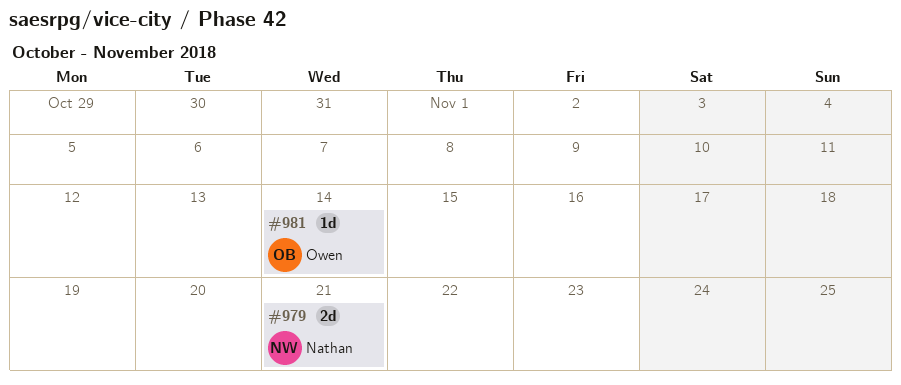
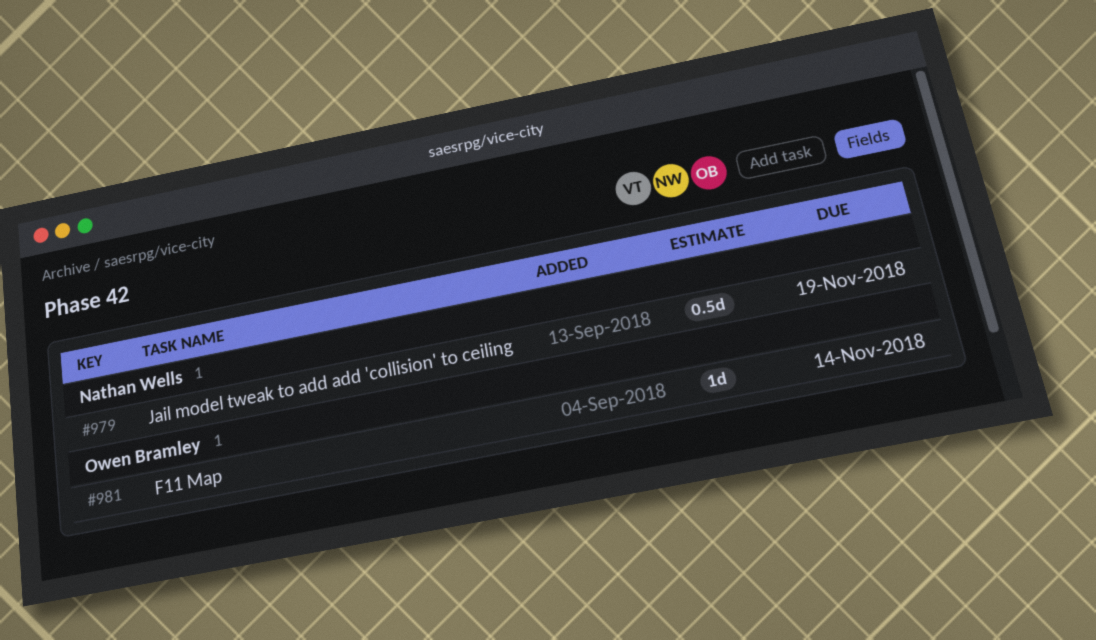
#979, estimate: 2d -> 0.5d
#979, due: Nov 21 -> Nov 19

